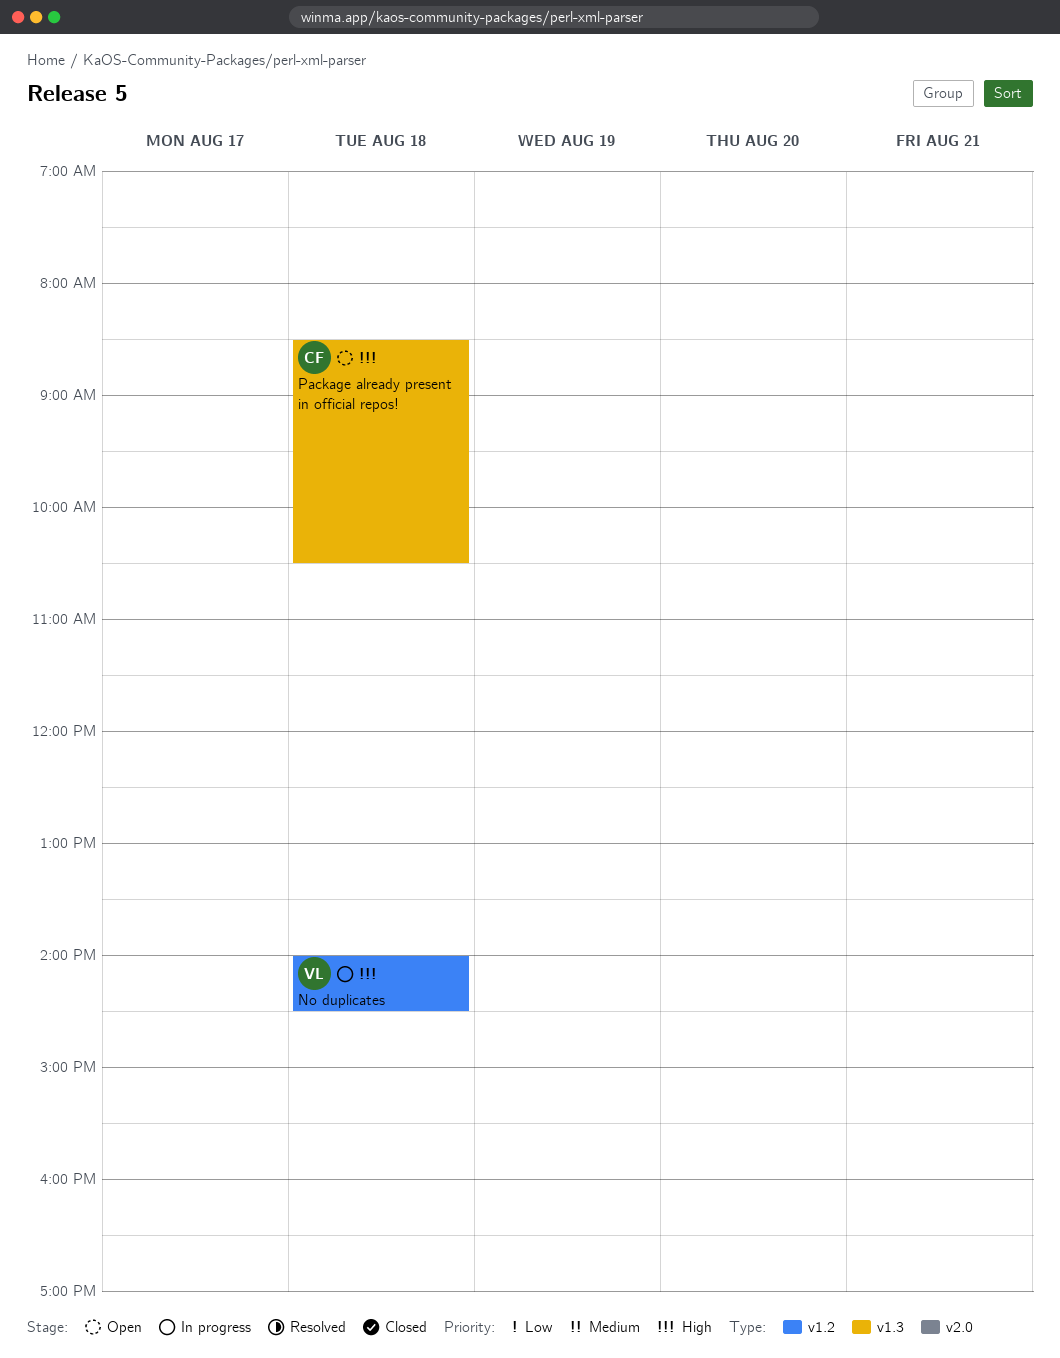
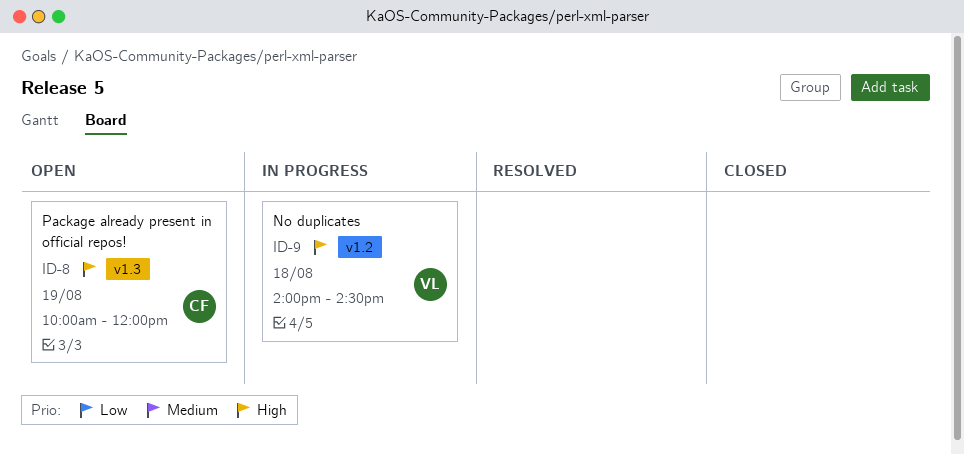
Package already present in official repos!, day: Aug 18 -> Aug 19
Package already present in official repos!, begins: 08:30 -> 10:00
Package already present in official repos!, ends: 10:30 -> 12:00

